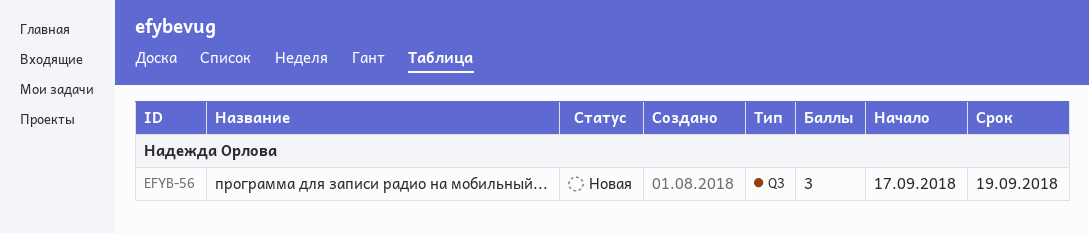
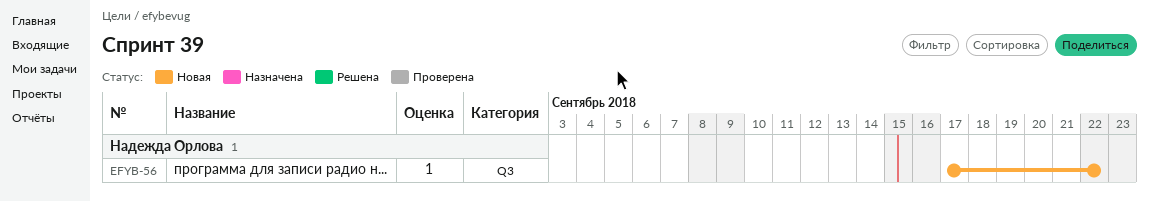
EFYB-56, estimate: 3 -> 1
EFYB-56, due: Sep 19 -> Sep 22

